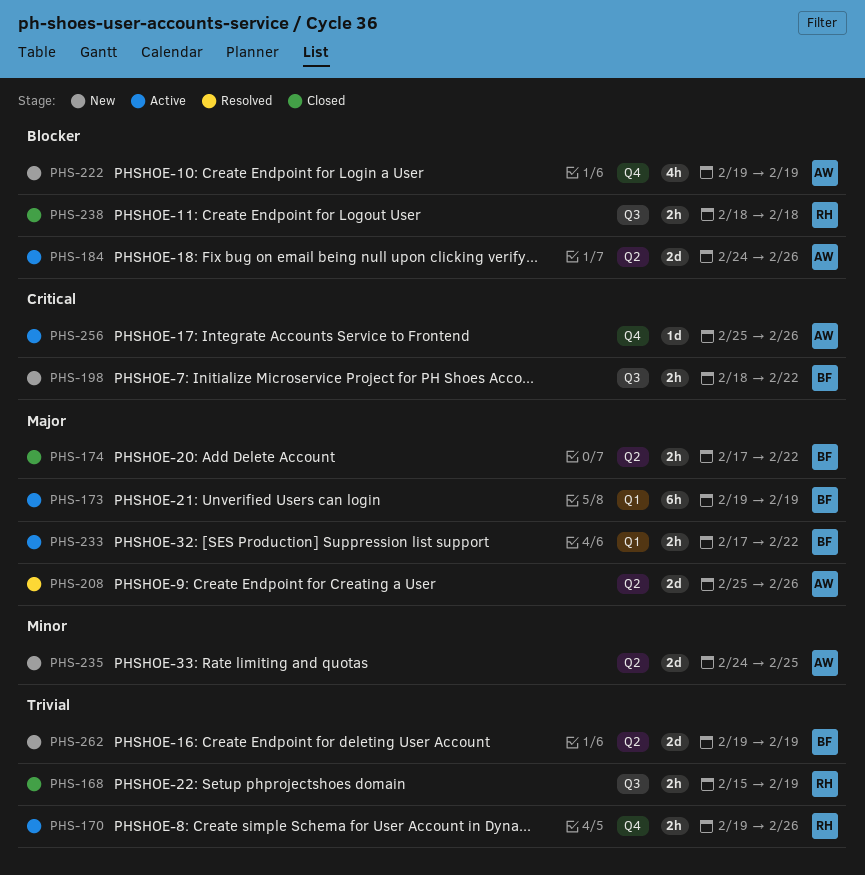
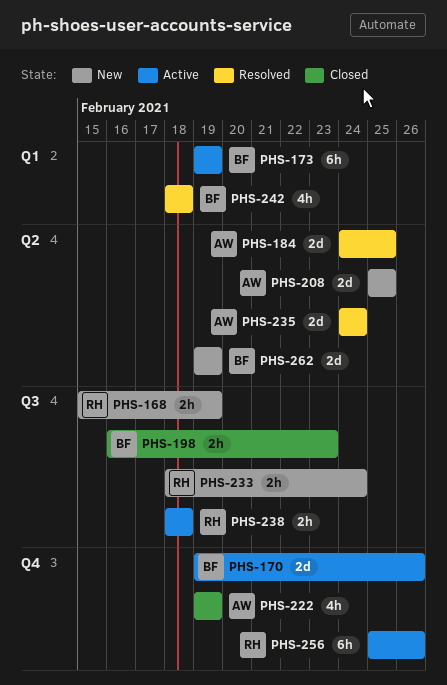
PHS-168, status: Closed -> New
PHS-170, owner: RH -> BF
PHS-170, estimate: 2h -> 2d
PHS-174: present -> none
PHS-184, status: Active -> Resolved
PHS-184, due: Feb 26 -> Feb 25
PHS-198, status: New -> Closed
PHS-198, start: Feb 18 -> Feb 16
PHS-198, due: Feb 22 -> Feb 23
PHS-208, status: Resolved -> New
PHS-208, due: Feb 26 -> Feb 25
PHS-222, status: New -> Closed
PHS-233, status: Active -> New
PHS-233, owner: BF -> RH
PHS-233, label: Q1 -> Q3
PHS-233, start: Feb 17 -> Feb 18
PHS-233, due: Feb 22 -> Feb 24
PHS-235, status: New -> Resolved
PHS-235, due: Feb 25 -> Feb 24
PHS-238, status: Closed -> Active
PHS-242: none -> present
PHS-256, owner: AW -> RH
PHS-256, estimate: 1d -> 6h

